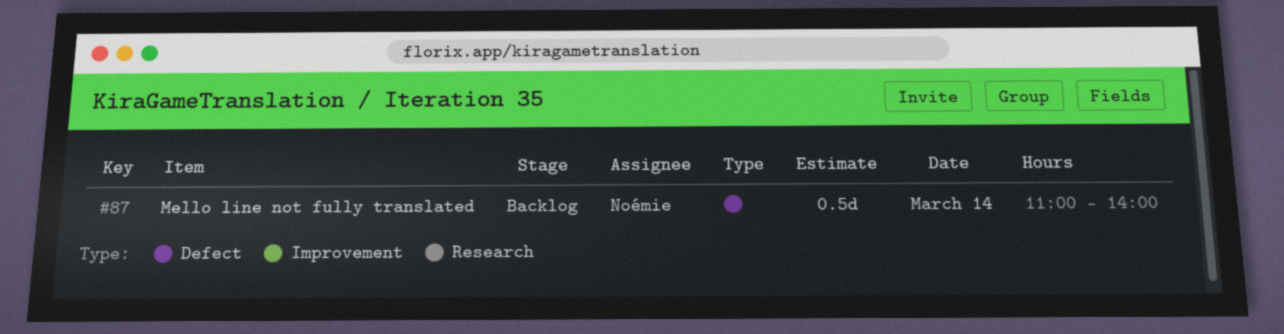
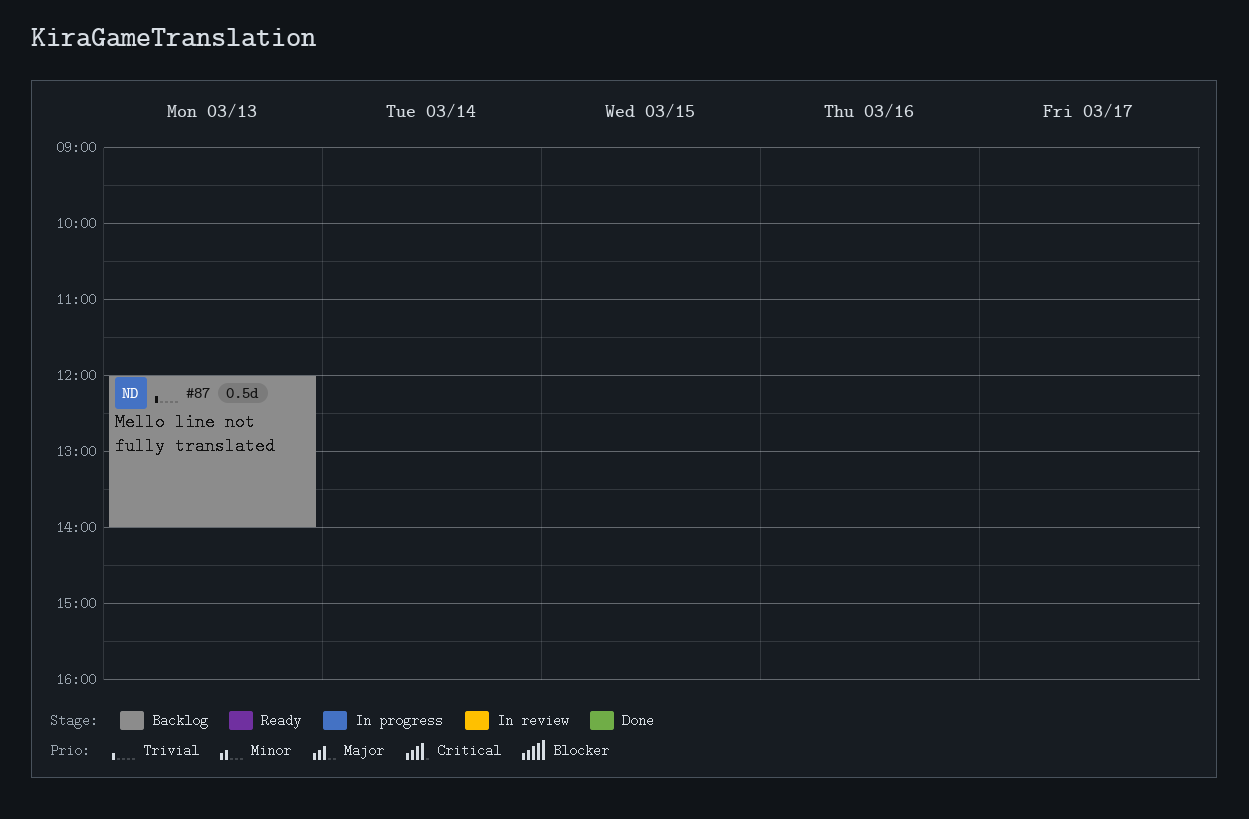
#87, day: Mar 14 -> Mar 13
#87, begins: 11:00 -> 12:00

